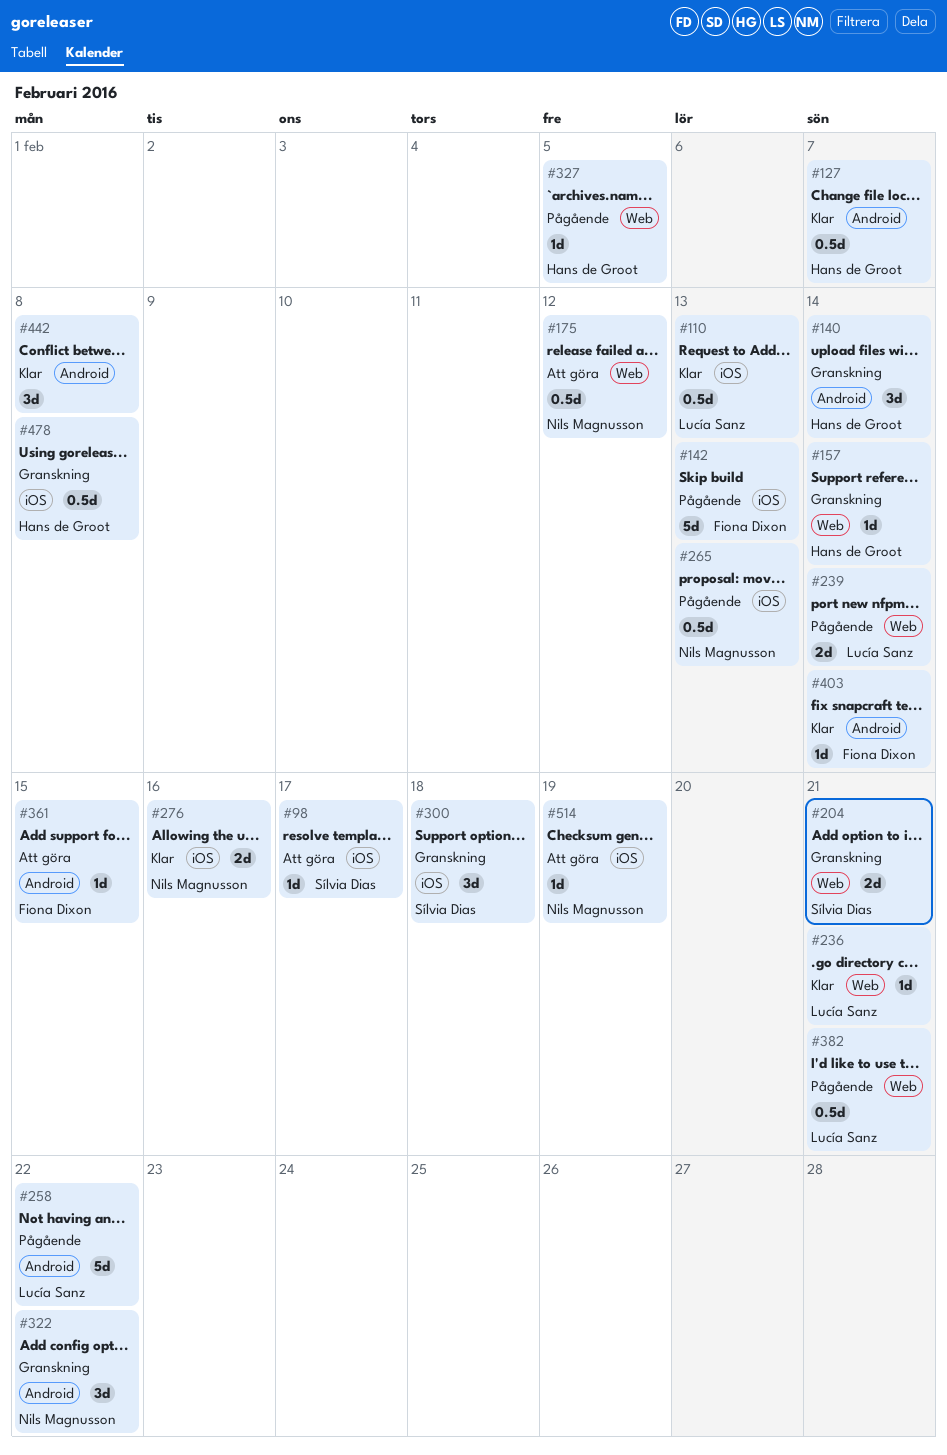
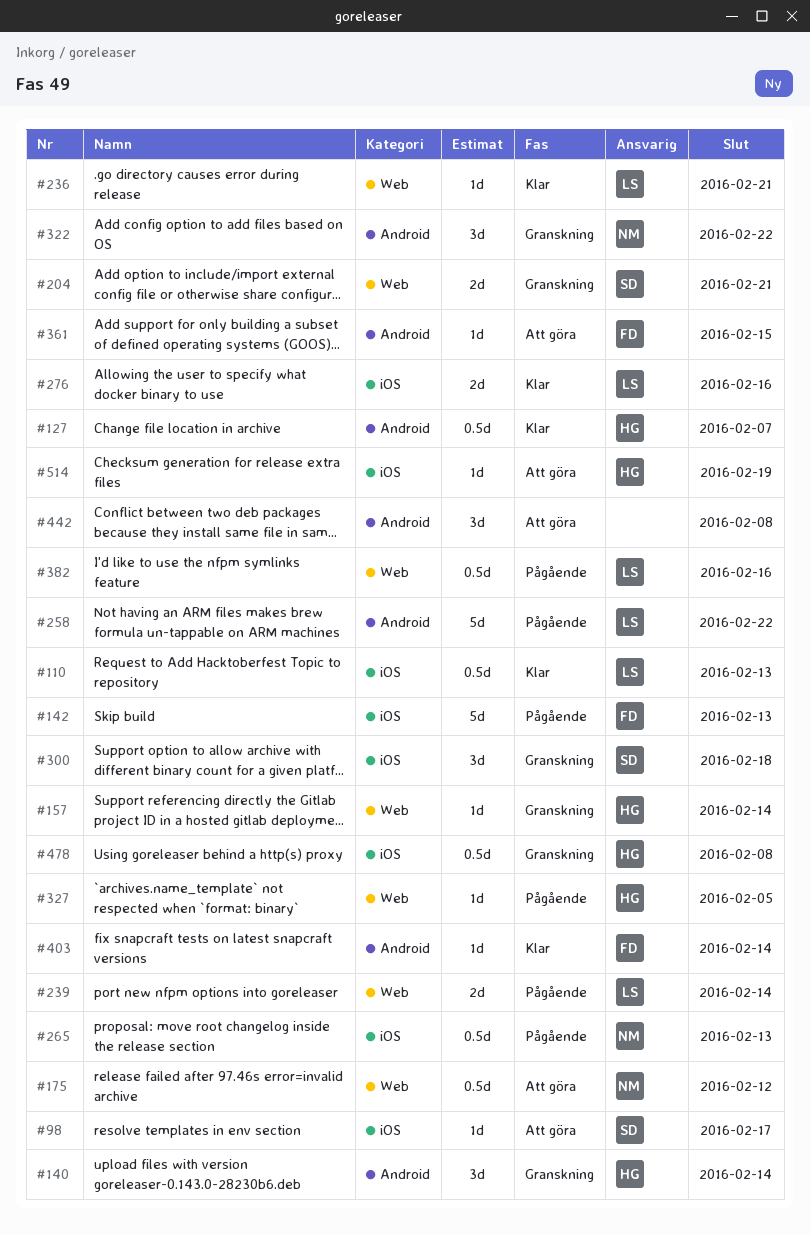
#276, owner: Nils Magnusson -> Lucía Sanz
#382, due: Feb 21 -> Feb 16
#442, status: Klar -> Att göra
#514, owner: Nils Magnusson -> Hans de Groot

